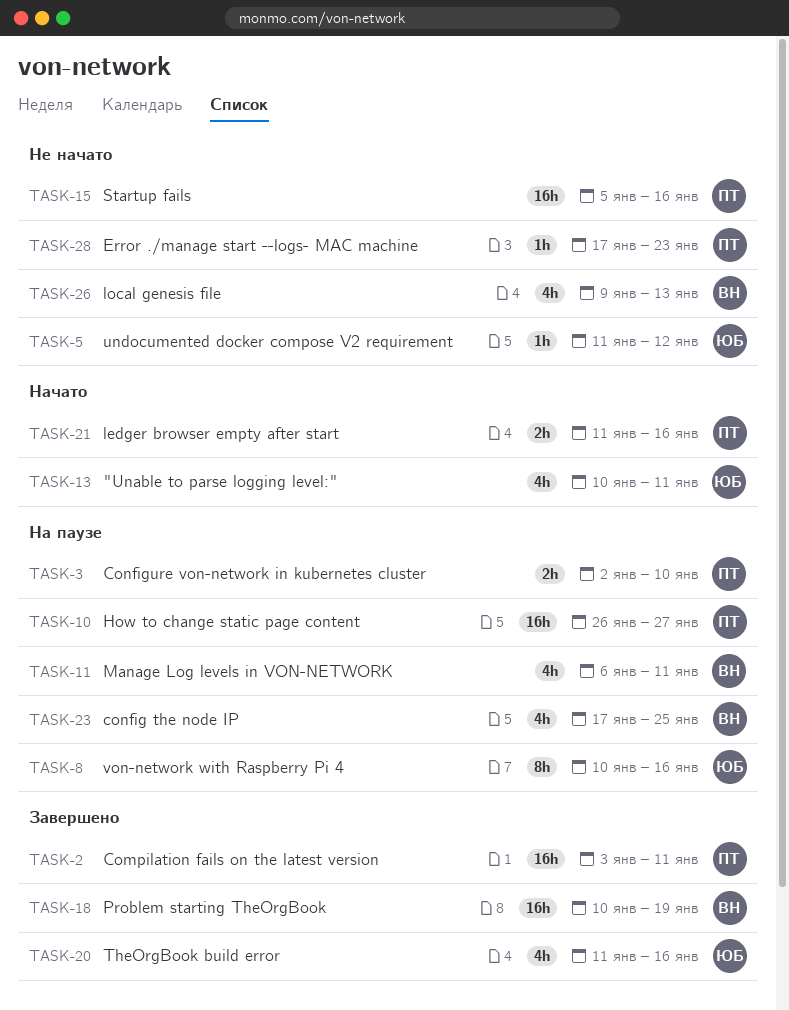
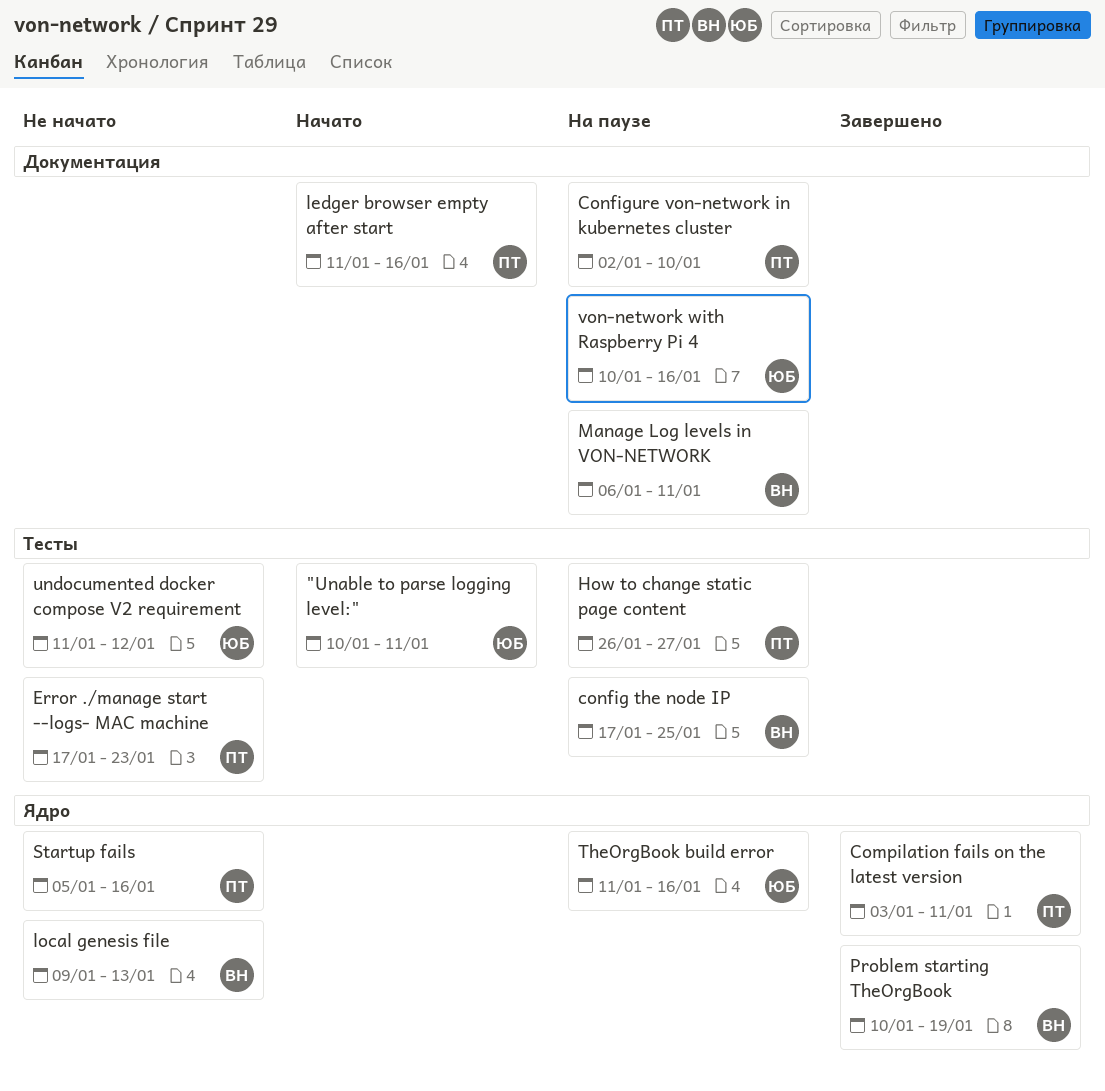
TheOrgBook build error, status: Завершено -> На паузе

